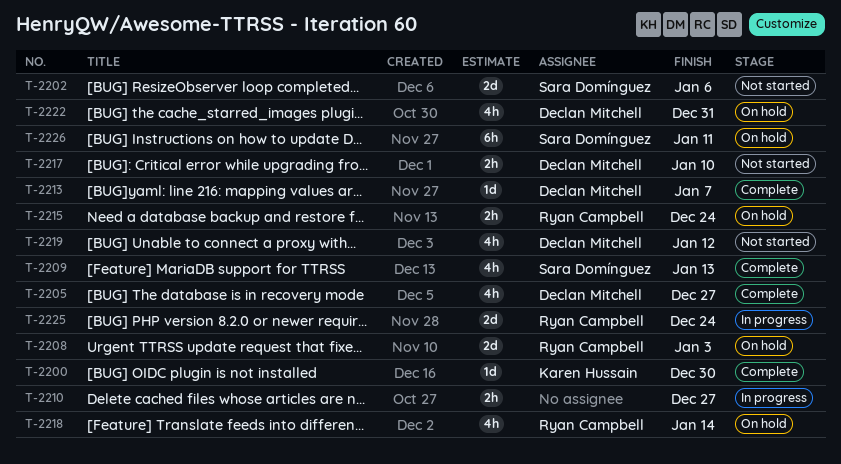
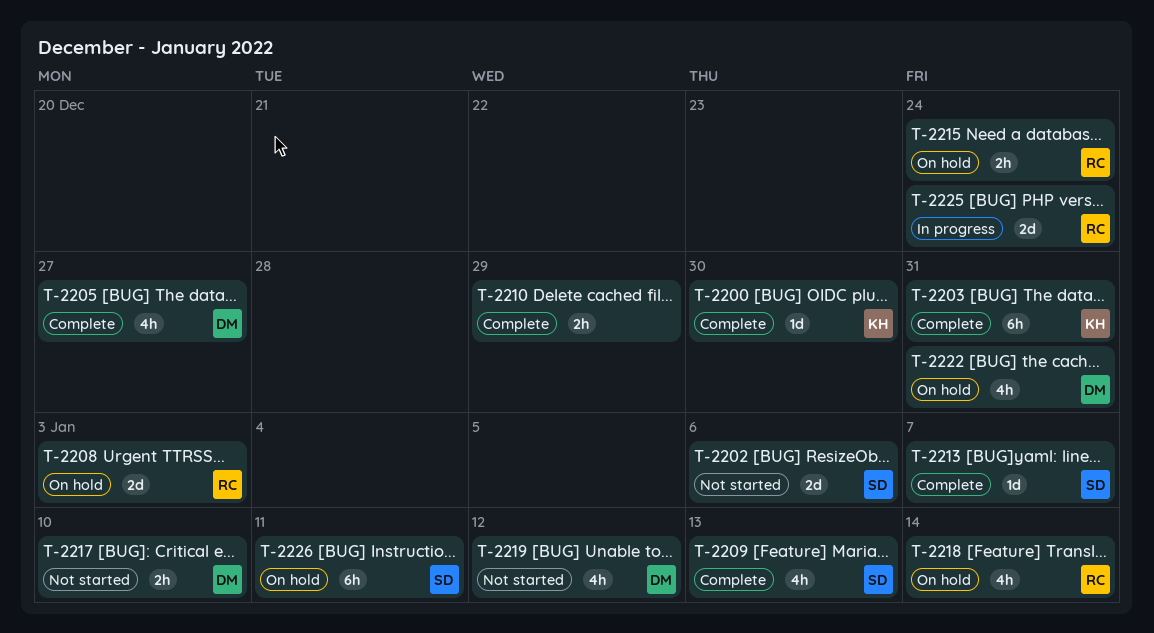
T-2203: none -> present
T-2210, status: In progress -> Complete
T-2210, due: Dec 27 -> Dec 29
T-2213, owner: Declan Mitchell -> Sara Domínguez

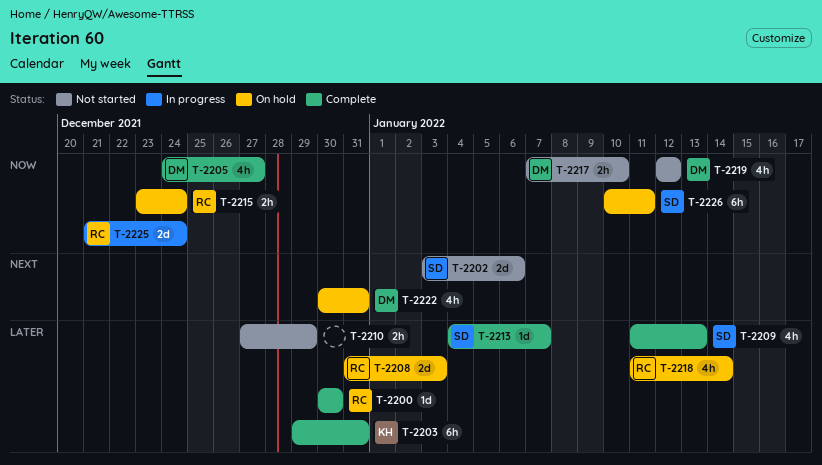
T-2200, owner: KH -> RC
T-2210, status: Complete -> Not started

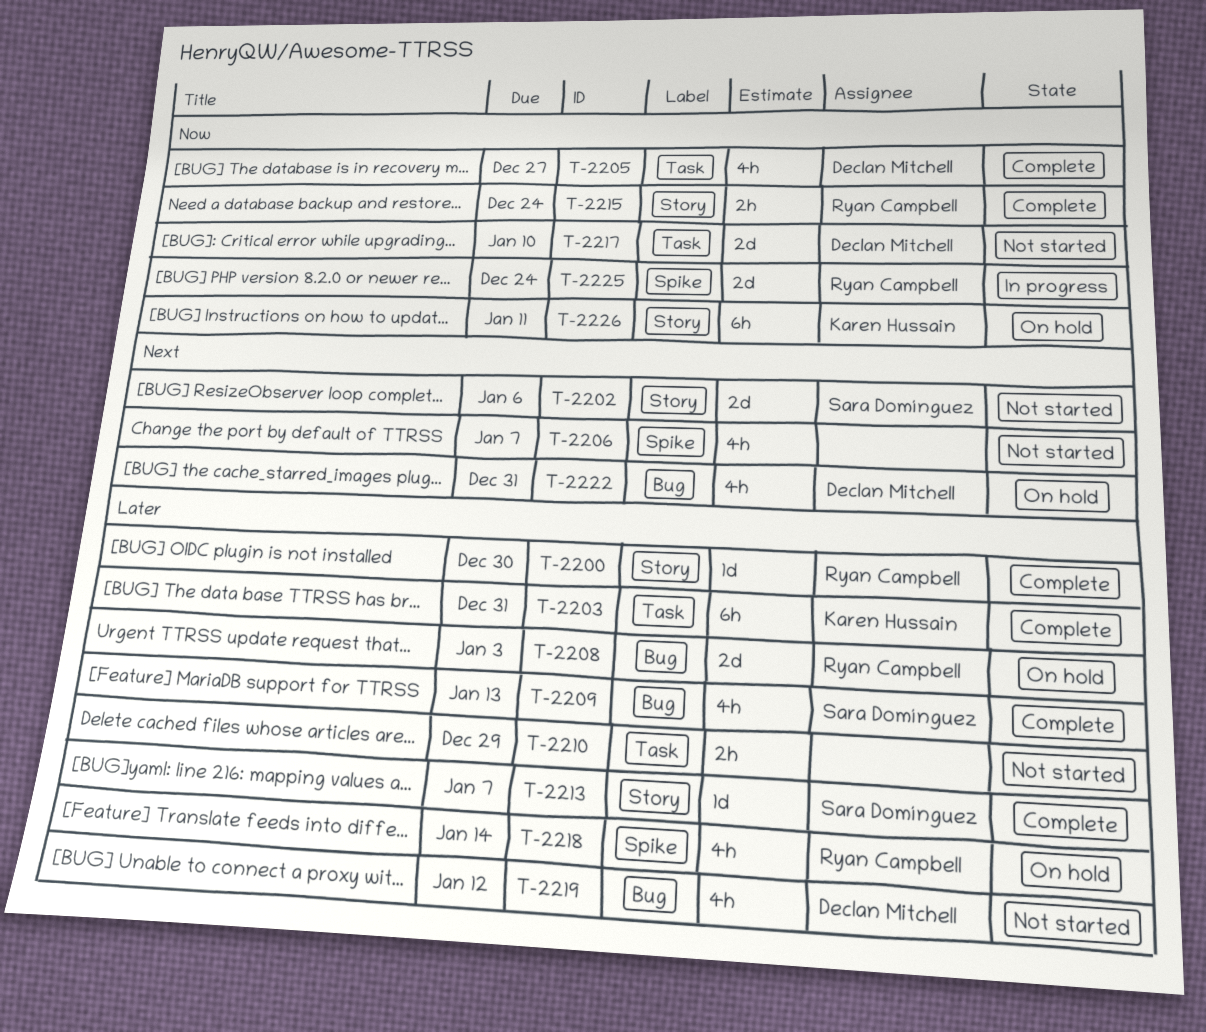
T-2206: none -> present
T-2215, status: On hold -> Complete
T-2217, estimate: 2h -> 2d
T-2219, priority: Now -> Later
T-2226, owner: Sara Domínguez -> Karen Hussain

